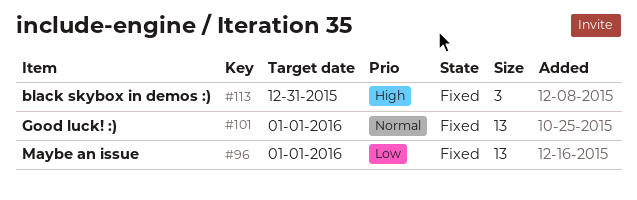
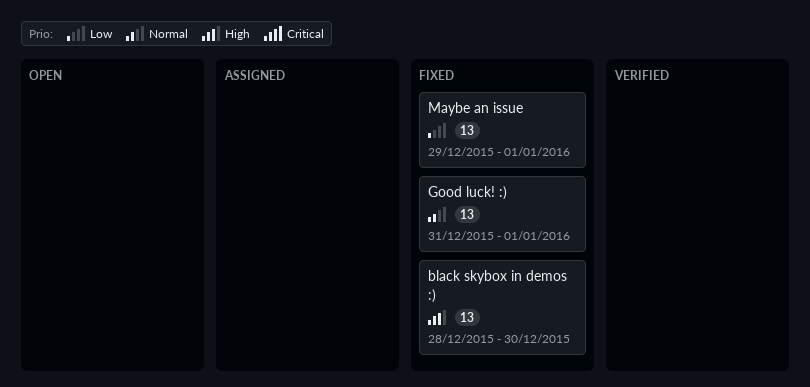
black skybox in demos :), estimate: 3 -> 13
black skybox in demos :), due: Dec 31 -> Dec 30

